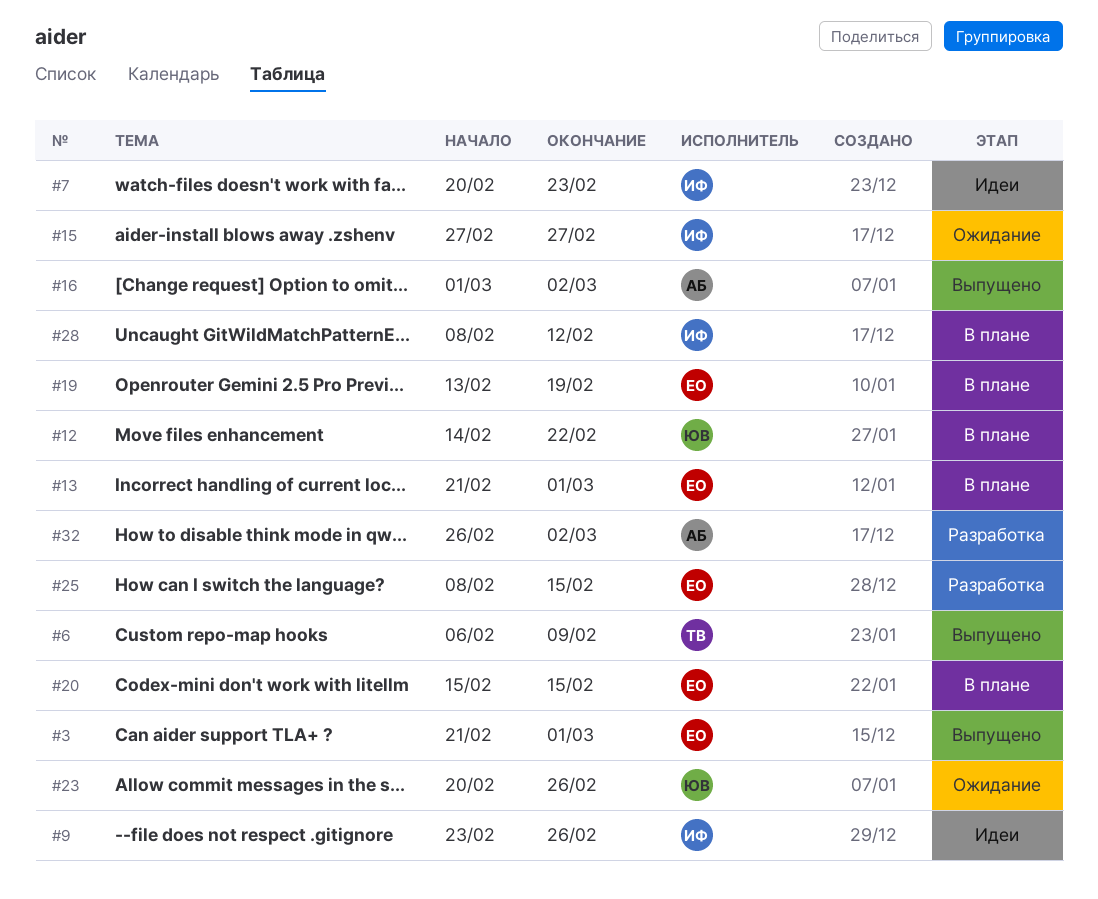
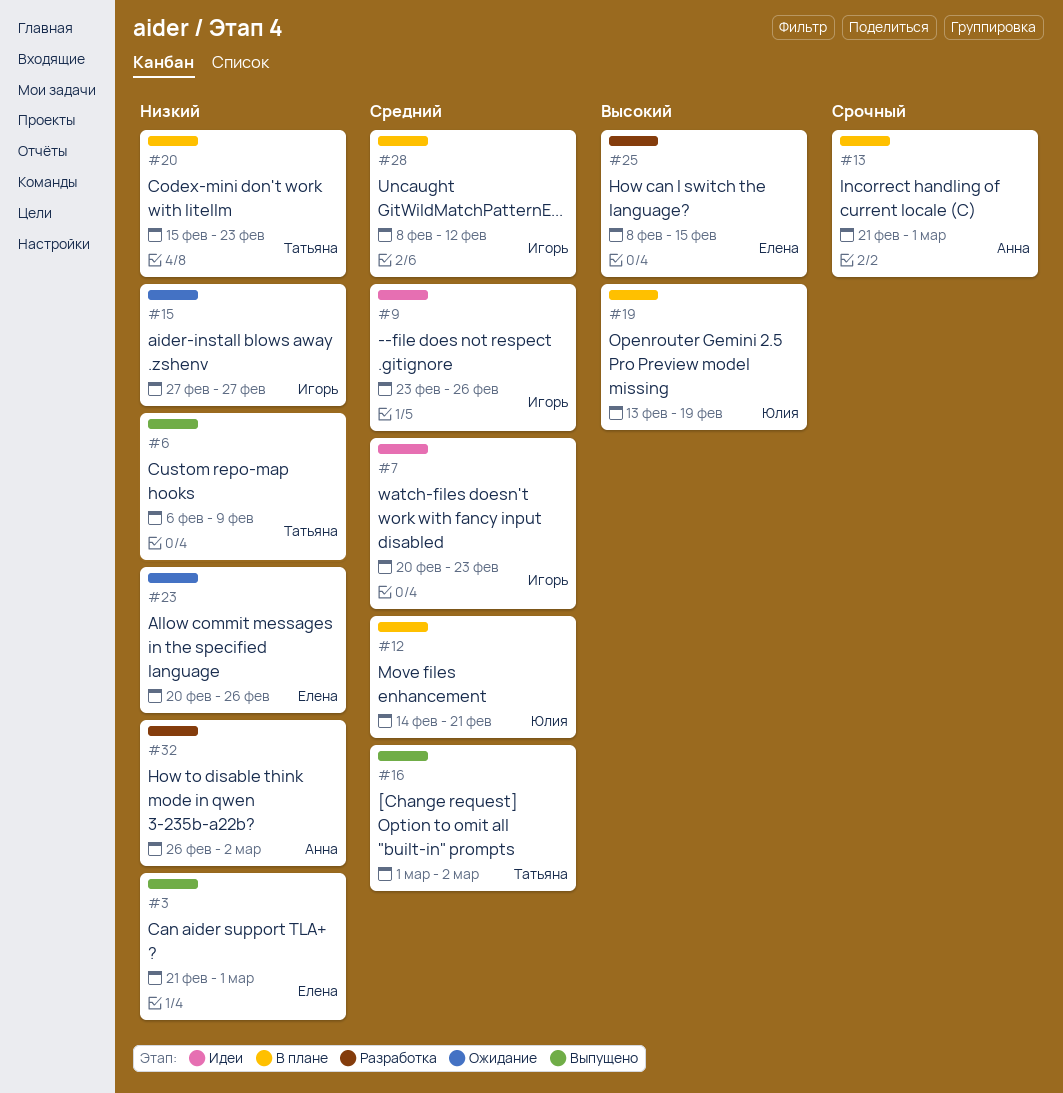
#12, due: Feb 22 -> Feb 21
#13, owner: Елена -> Анна
#16, owner: Анна -> Татьяна
#19, owner: Елена -> Юлия
#20, owner: Елена -> Татьяна
#20, due: Feb 15 -> Feb 23
#23, owner: Юлия -> Елена

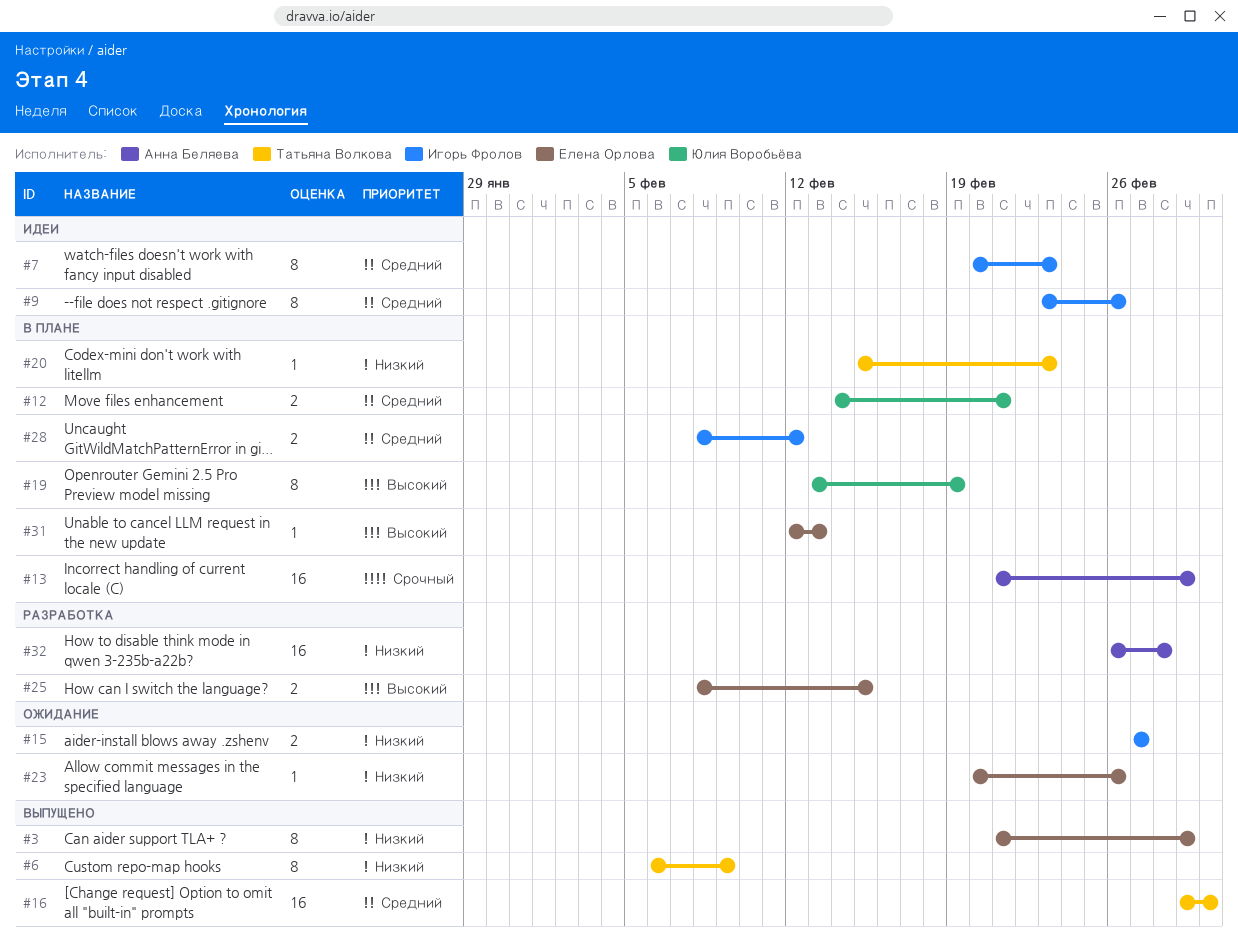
#31: none -> present
#32, due: Mar 2 -> Feb 28

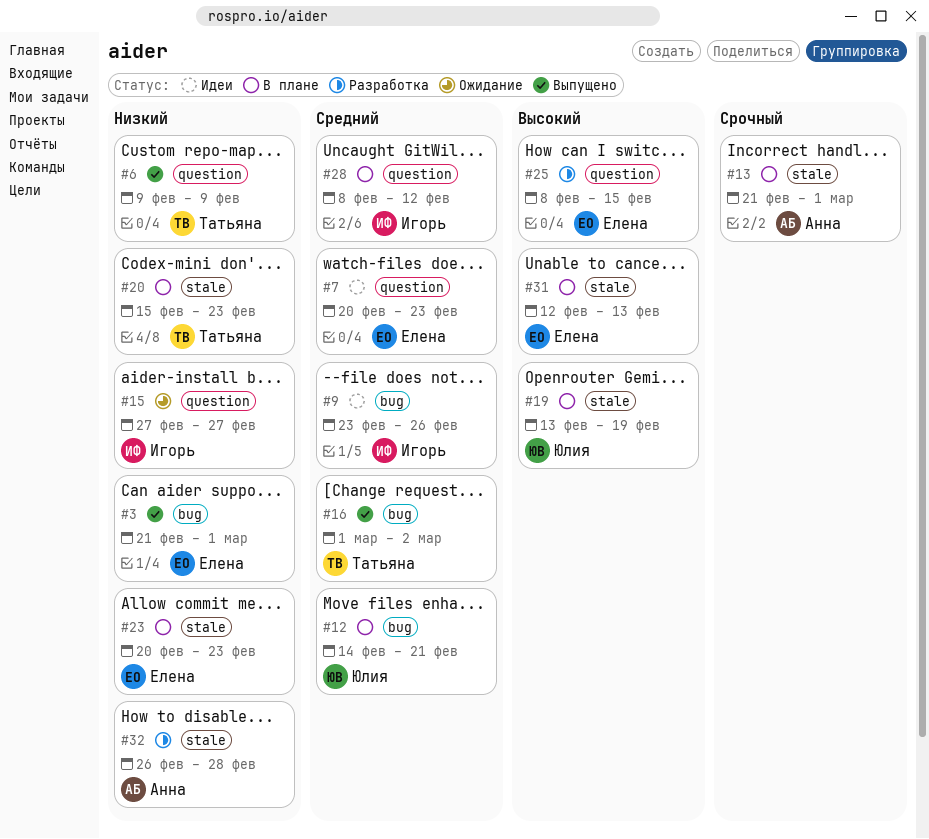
#6, start: Feb 6 -> Feb 9
#7, owner: Игорь Фролов -> Елена Орлова
#23, status: Ожидание -> В плане
#23, due: Feb 26 -> Feb 23

